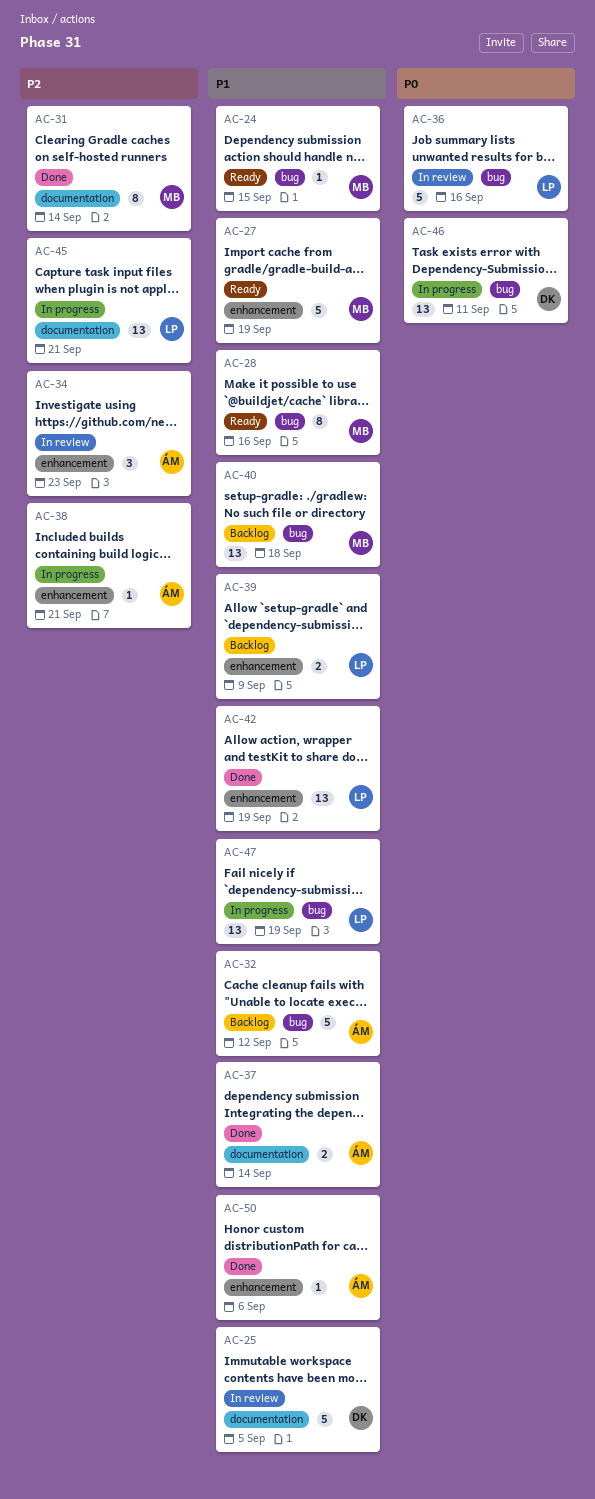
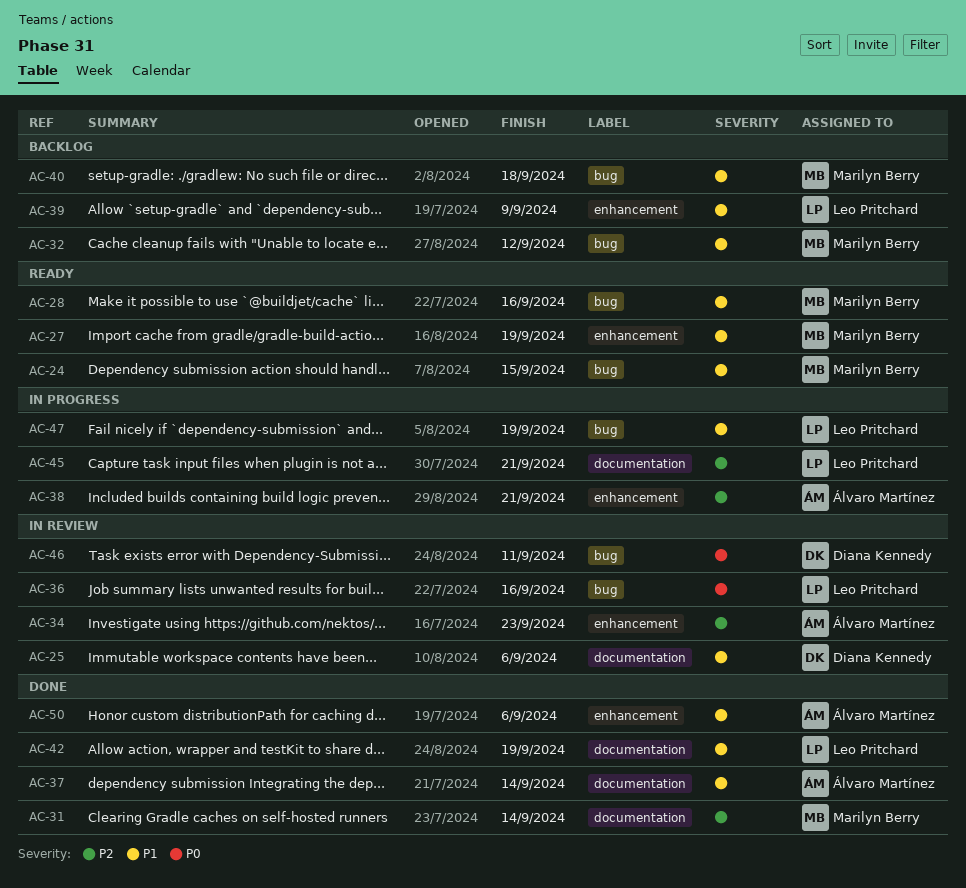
AC-25, due: Sep 5 -> Sep 6
AC-32, owner: Álvaro Martínez -> Marilyn Berry
AC-42, label: enhancement -> documentation
AC-46, status: In progress -> In review

